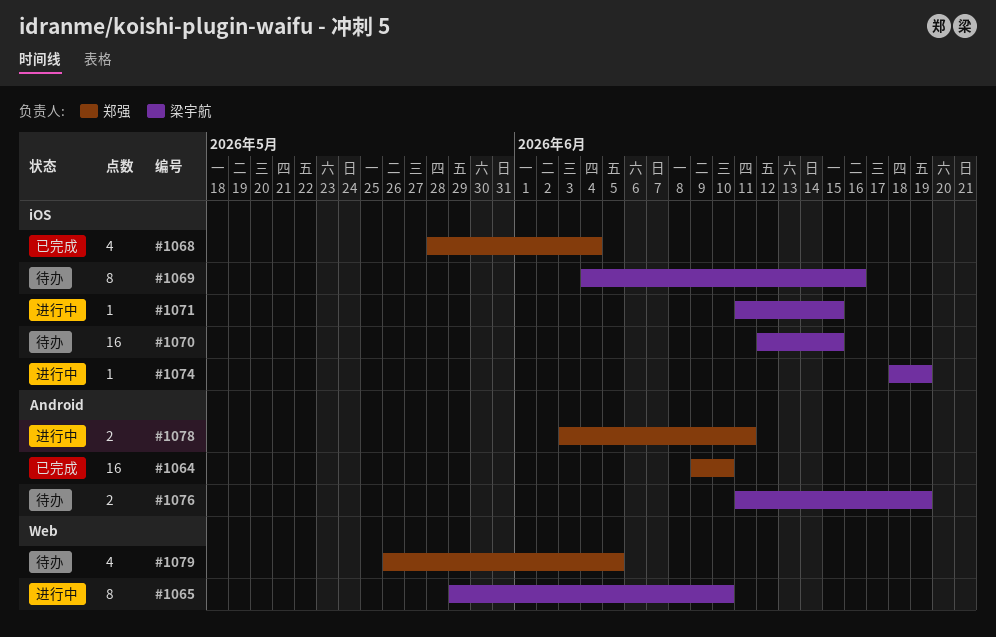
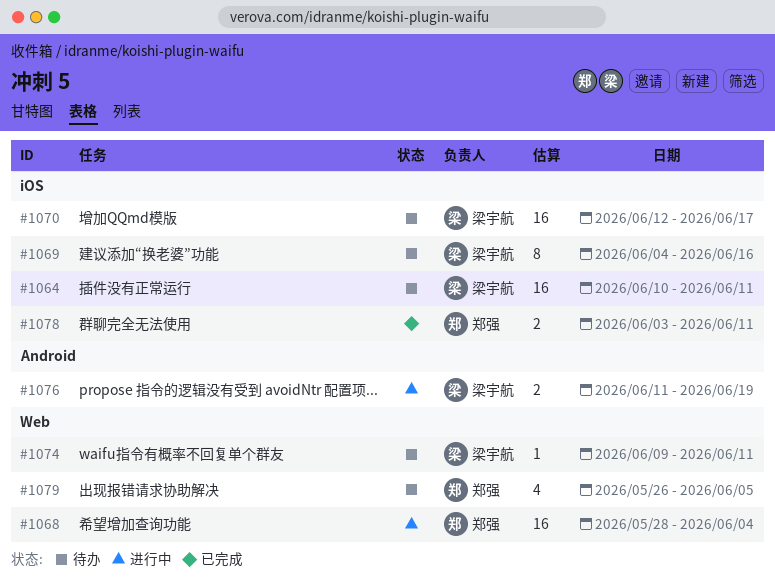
#1064, status: 已完成 -> 待办
#1064, owner: 郑强 -> 梁宇航
#1064, label: Android -> iOS
#1064, start: Jun 9 -> Jun 10
#1064, due: Jun 10 -> Jun 11
#1065: present -> none
#1068, status: 已完成 -> 进行中
#1068, label: iOS -> Web
#1068, estimate: 4 -> 16
#1070, due: Jun 15 -> Jun 17
#1071: present -> none
#1074, status: 进行中 -> 待办
#1074, label: iOS -> Web
#1074, start: Jun 18 -> Jun 9
#1074, due: Jun 19 -> Jun 11
#1076, status: 待办 -> 进行中
#1078, status: 进行中 -> 已完成
#1078, label: Android -> iOS

